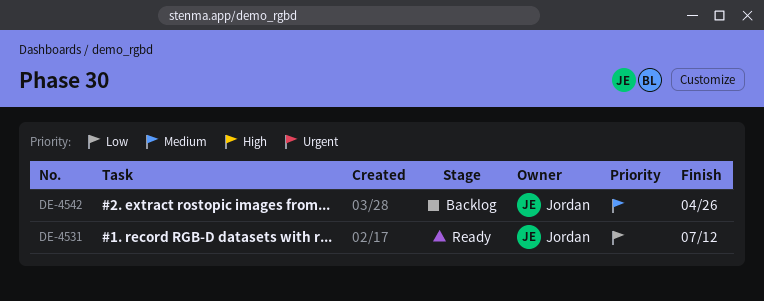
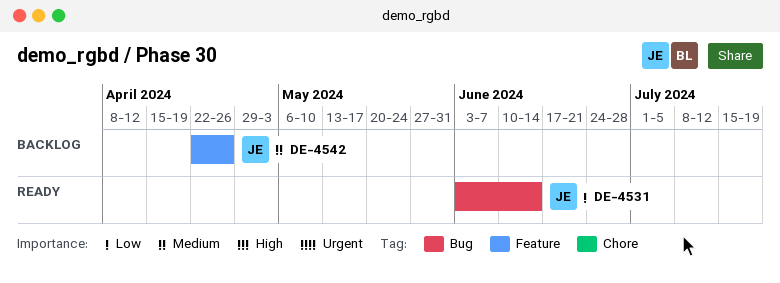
DE-4531, due: Jul 12 -> Jun 14

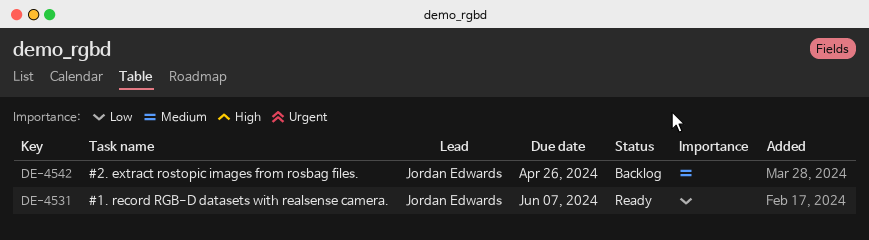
DE-4531, due: Jun 14 -> Jun 7

